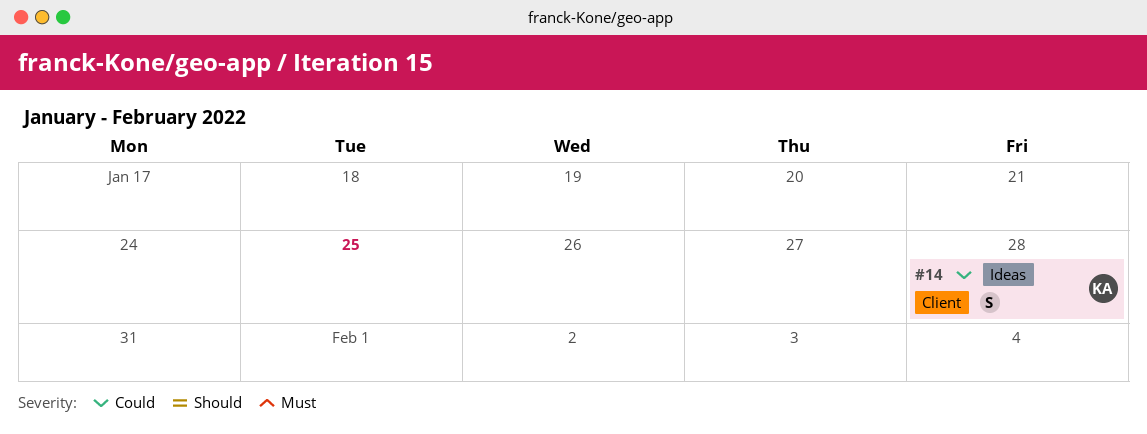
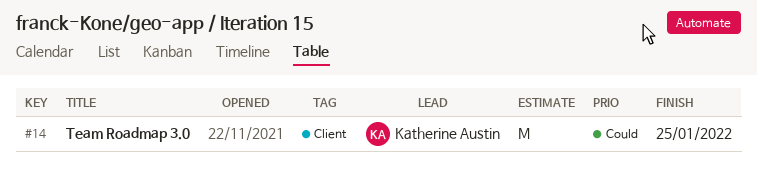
#14, estimate: S -> M
#14, due: Jan 28 -> Jan 25

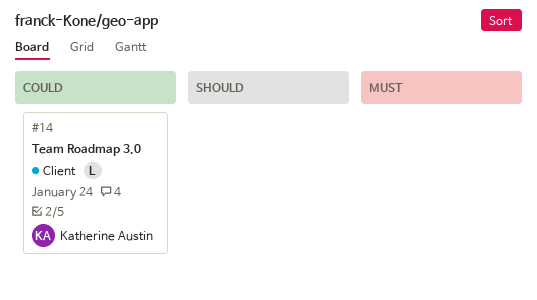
#14, estimate: M -> L
#14, due: Jan 25 -> Jan 24

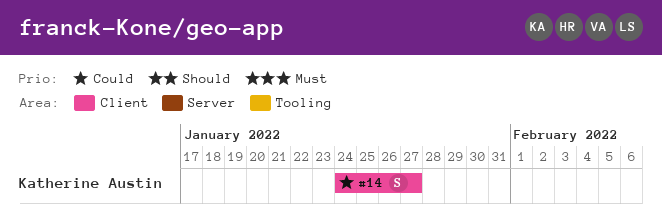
#14, estimate: L -> S
#14, due: Jan 24 -> Jan 27

